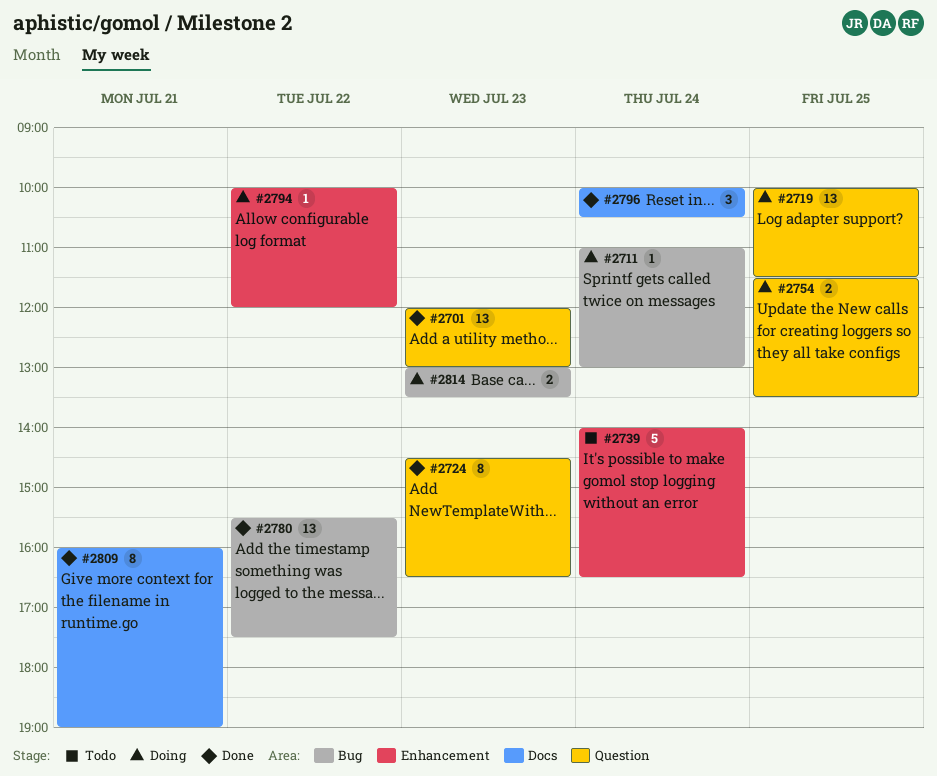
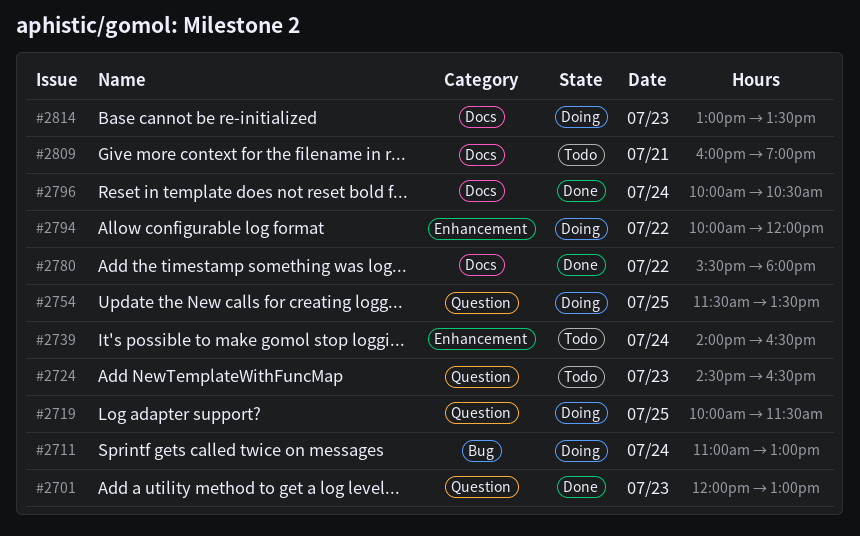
#2724, status: Done -> Todo
#2780, label: Bug -> Docs
#2780, ends: 17:30 -> 18:00
#2809, status: Done -> Todo
#2814, label: Bug -> Docs

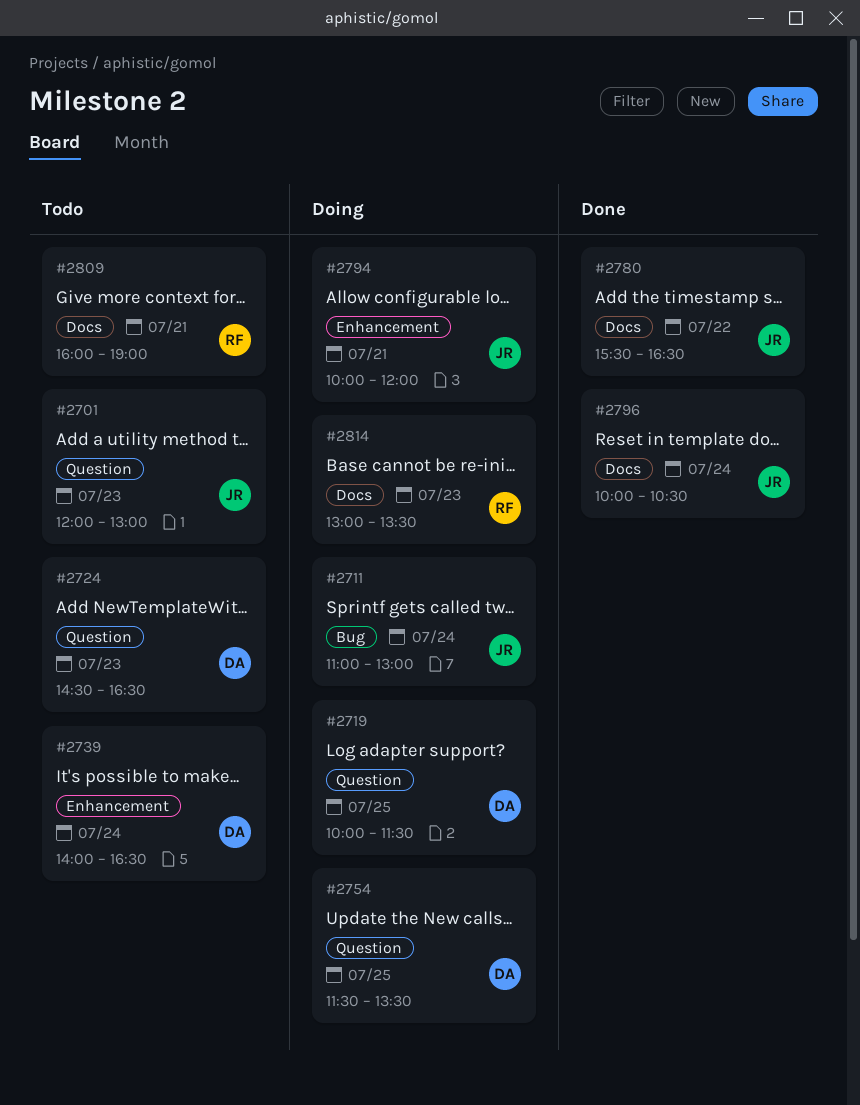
#2701, status: Done -> Todo
#2780, ends: 18:00 -> 16:30
#2794, day: Jul 22 -> Jul 21

